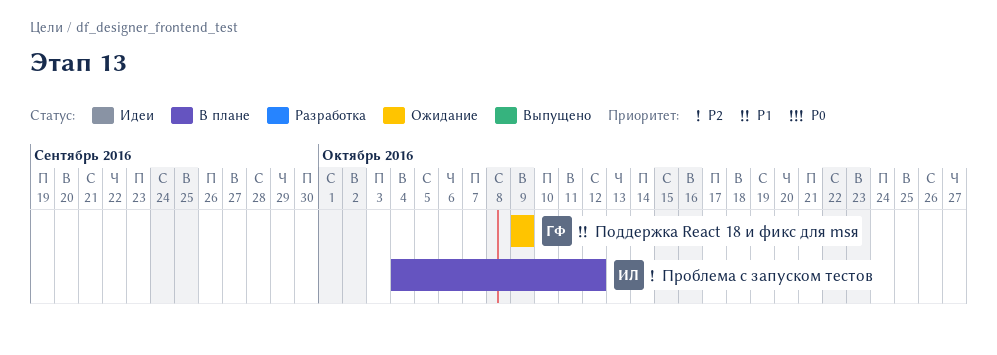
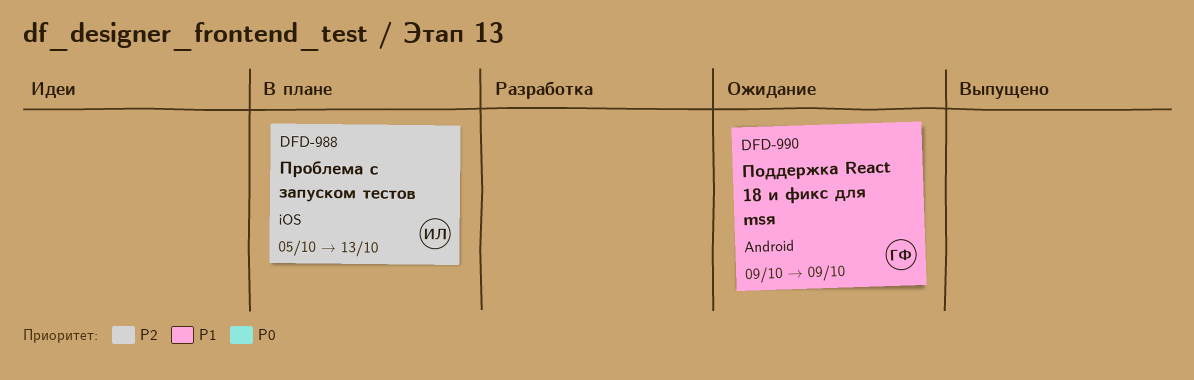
Проблема с запуском тестов, start: Oct 4 -> Oct 5
Проблема с запуском тестов, due: Oct 12 -> Oct 13

